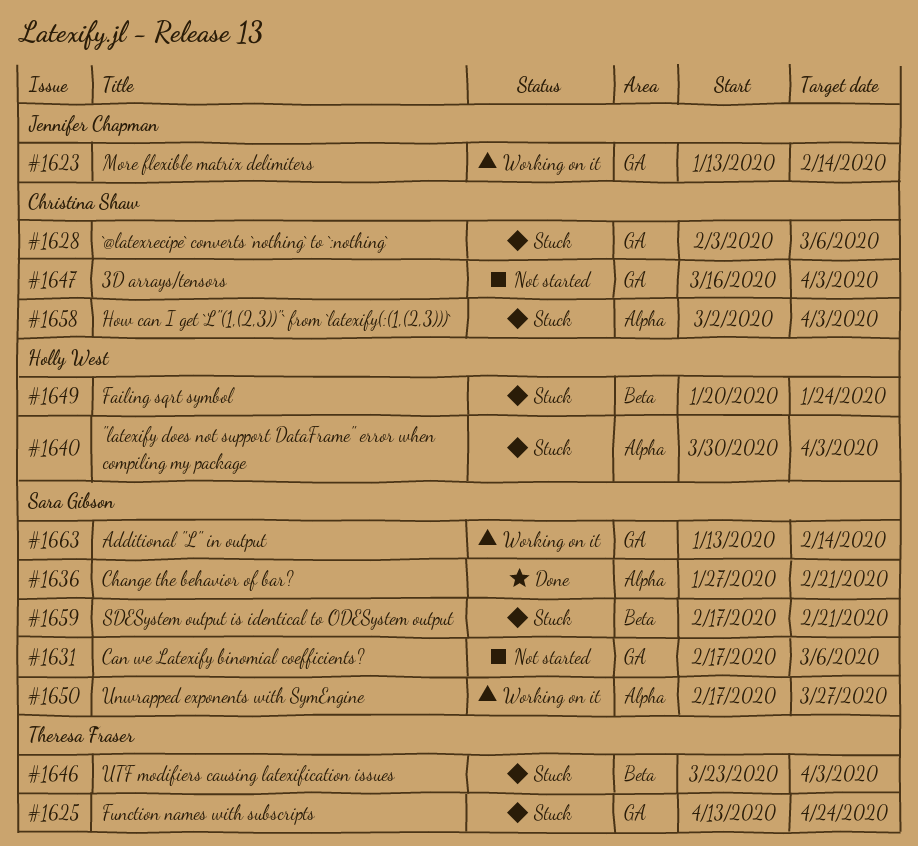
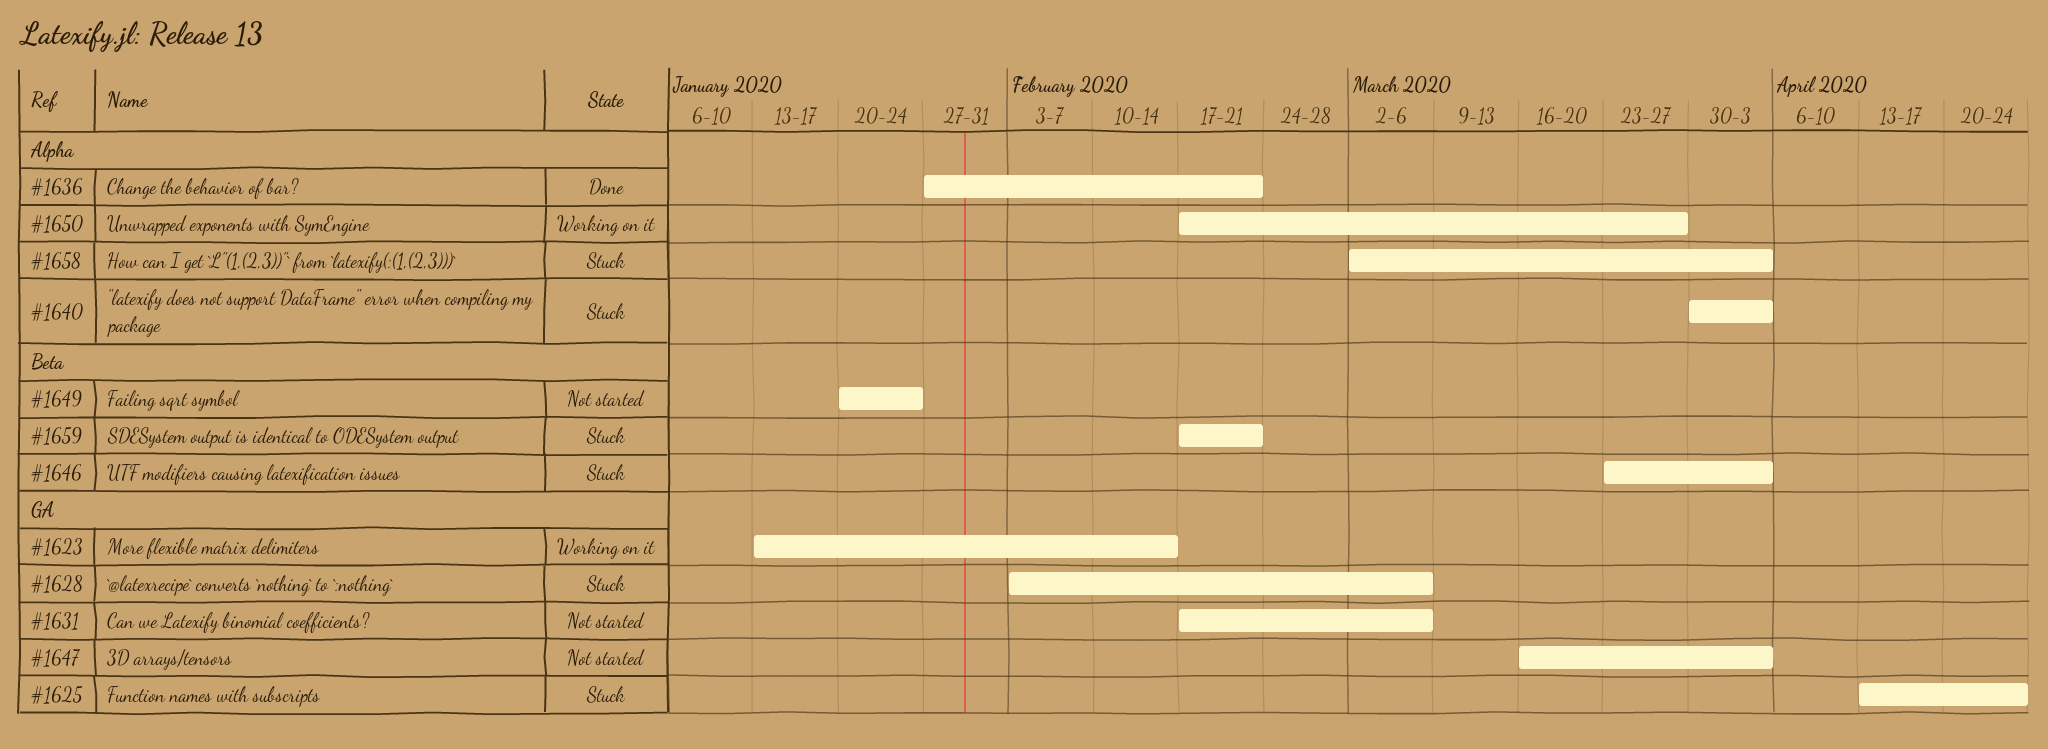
#1649, status: Stuck -> Not started
#1663: present -> none

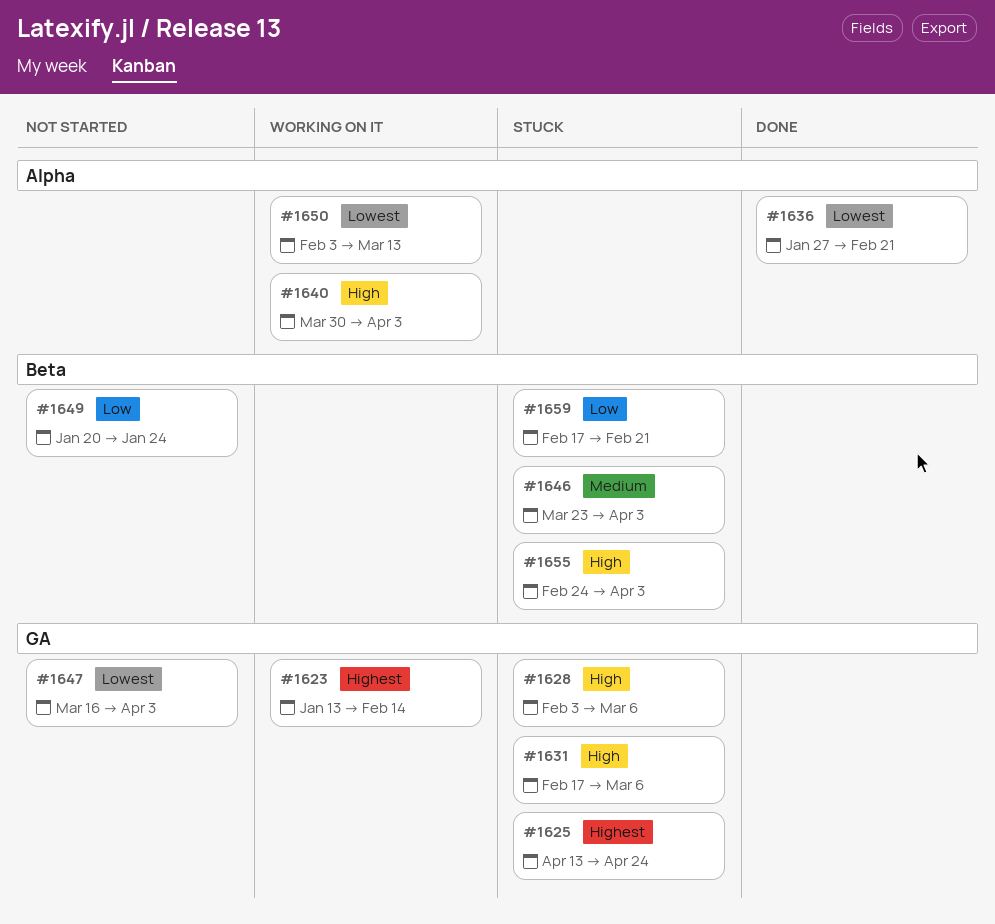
#1631, status: Not started -> Stuck
#1640, status: Stuck -> Working on it
#1650, start: Feb 17 -> Feb 3
#1650, due: Mar 27 -> Mar 13
#1655: none -> present
#1658: present -> none

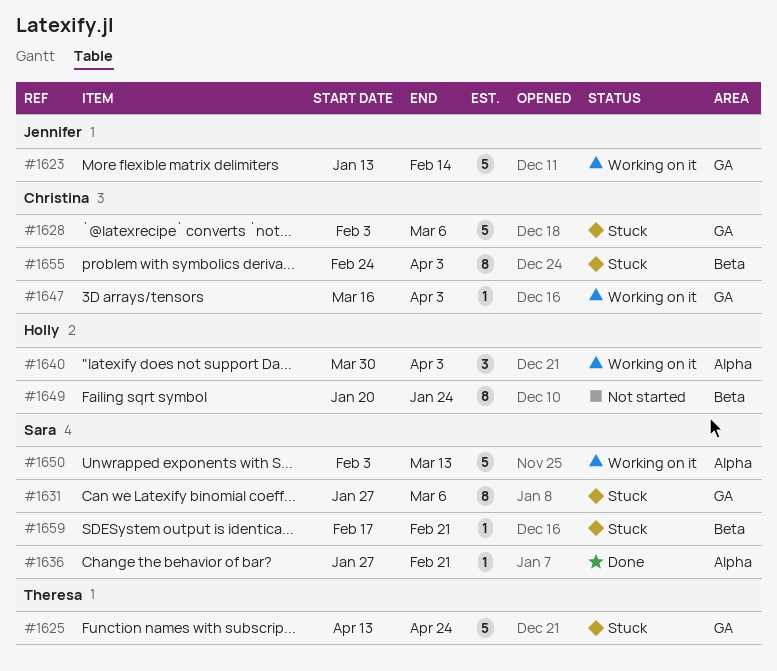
#1631, start: Feb 17 -> Jan 27
#1646: present -> none
#1647, status: Not started -> Working on it

